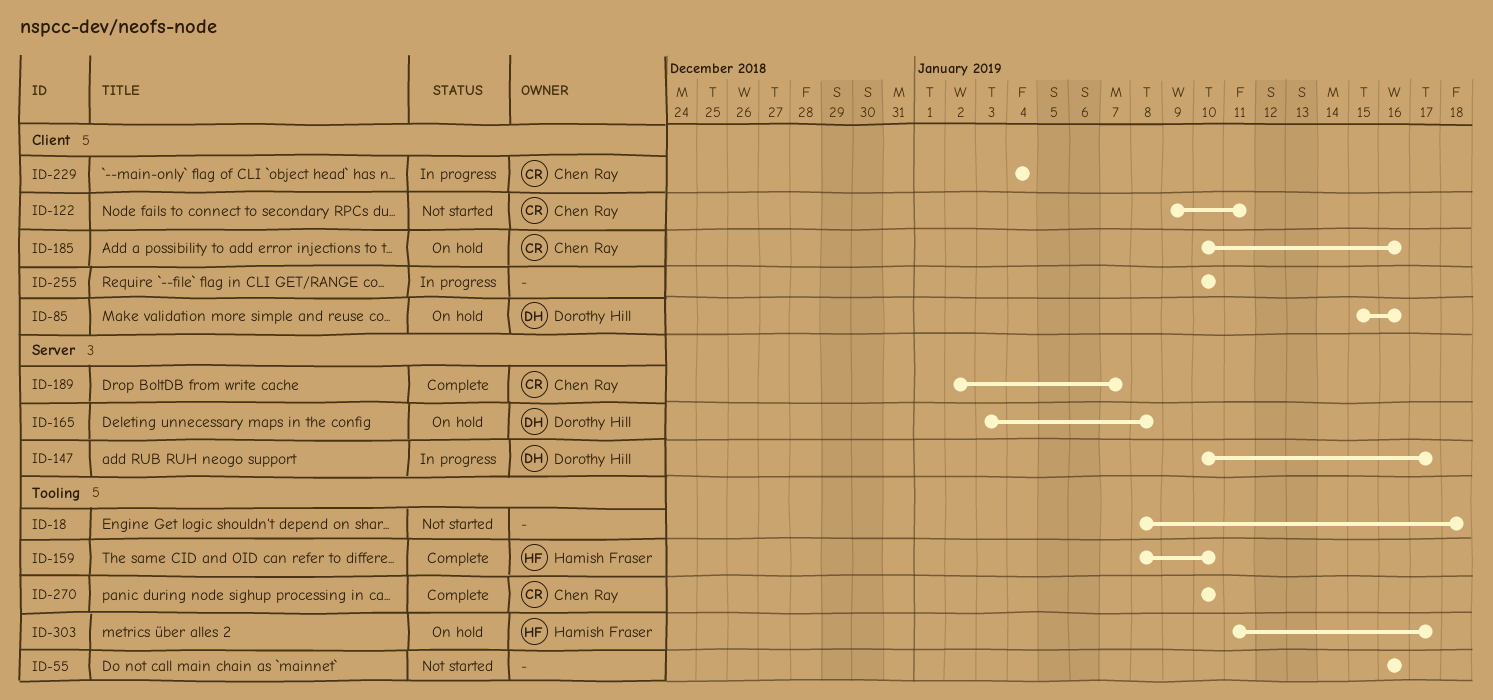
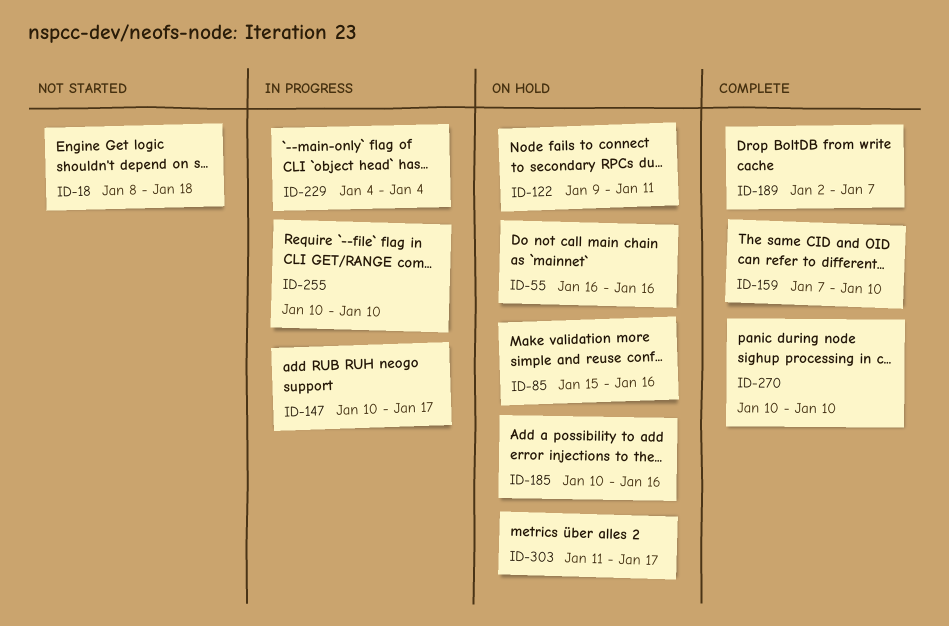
ID-55, status: Not started -> On hold
ID-122, status: Not started -> On hold
ID-159, start: Jan 8 -> Jan 7
ID-165: present -> none

